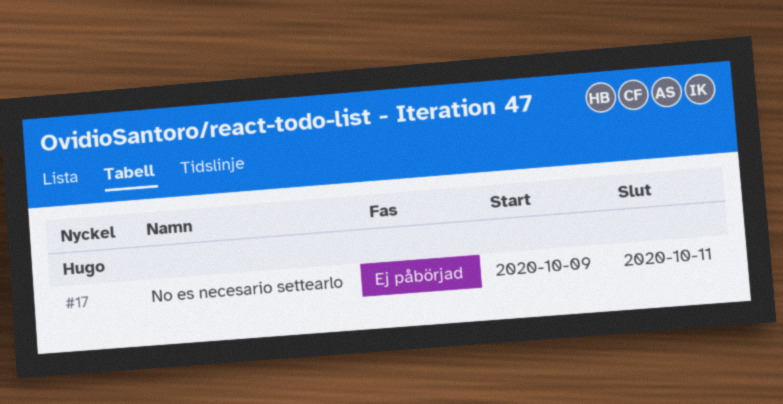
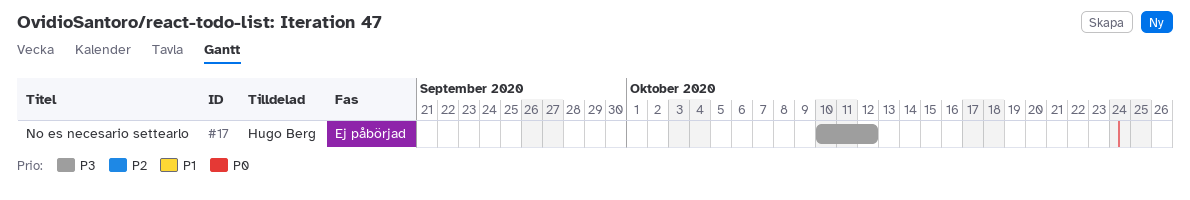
#17, start: Oct 9 -> Oct 10
#17, due: Oct 11 -> Oct 12

